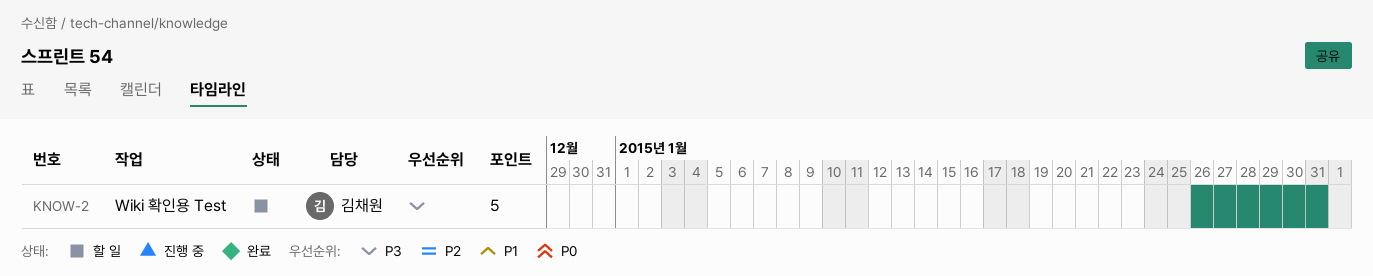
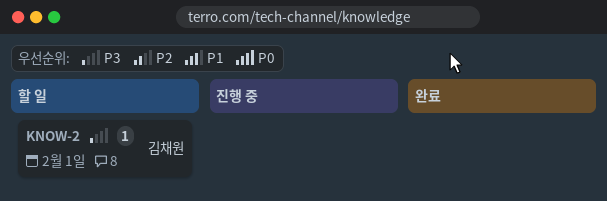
KNOW-2, estimate: 5 -> 1
KNOW-2, due: Jan 31 -> Feb 1

